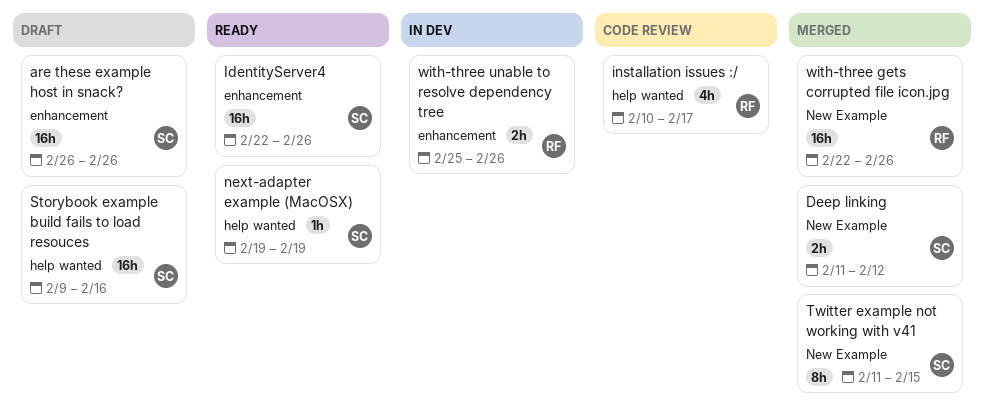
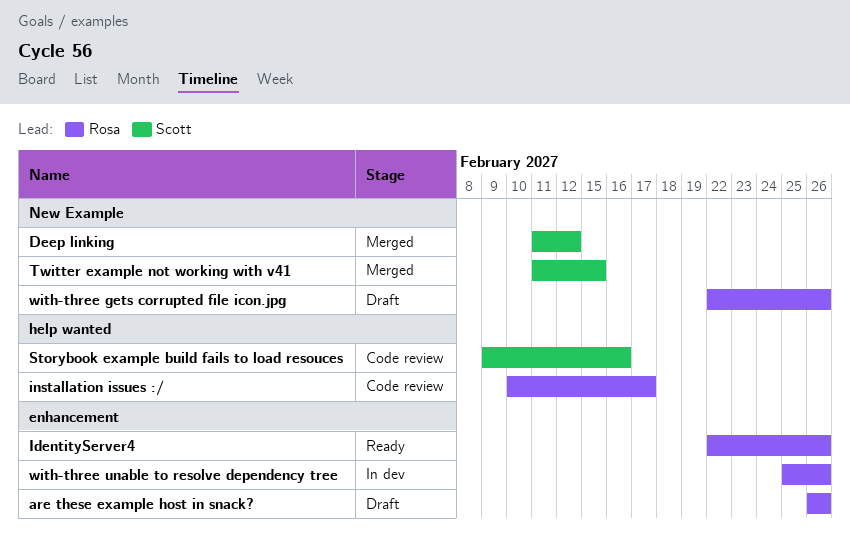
are these example host in snack?, owner: Scott -> Rosa
IdentityServer4, owner: Scott -> Rosa
next-adapter example (MacOSX): present -> none
Storybook example build fails to load resouces, status: Draft -> Code review
with-three gets corrupted file icon.jpg, status: Merged -> Draft

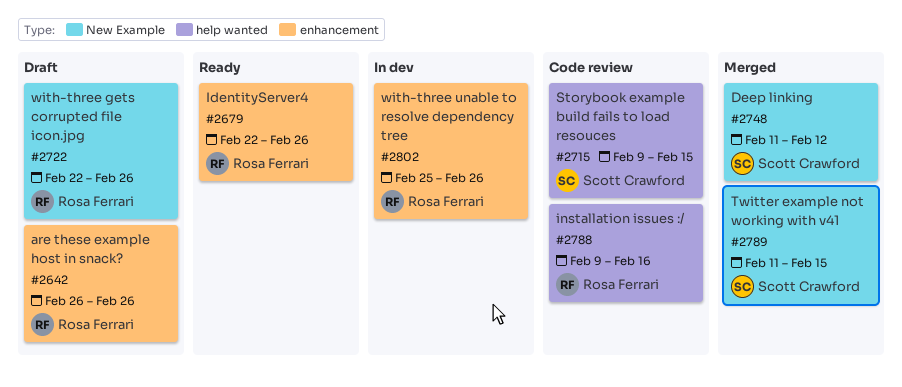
installation issues :/, start: Feb 10 -> Feb 9
installation issues :/, due: Feb 17 -> Feb 16
Storybook example build fails to load resouces, due: Feb 16 -> Feb 15

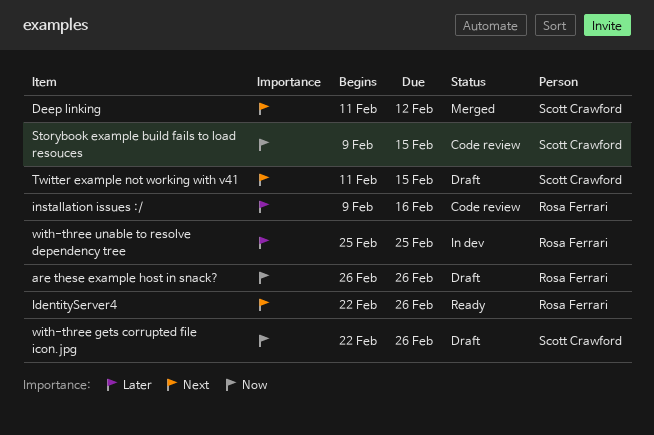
Twitter example not working with v41, status: Merged -> Draft
with-three gets corrupted file icon.jpg, owner: Rosa Ferrari -> Scott Crawford
with-three unable to resolve dependency tree, due: Feb 26 -> Feb 25

